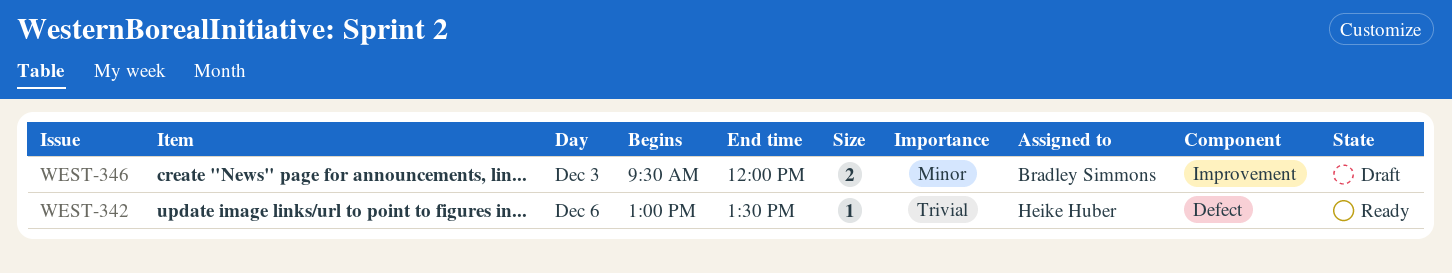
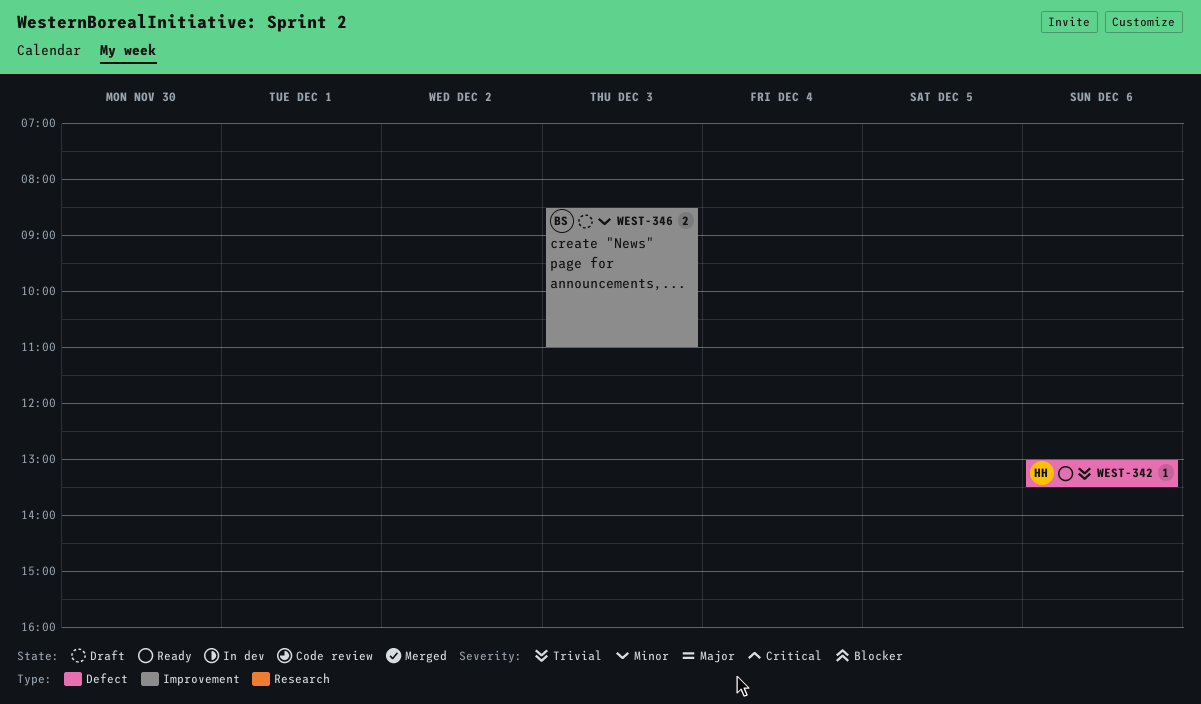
WEST-346, begins: 09:30 -> 08:30
WEST-346, ends: 12:00 -> 11:00

